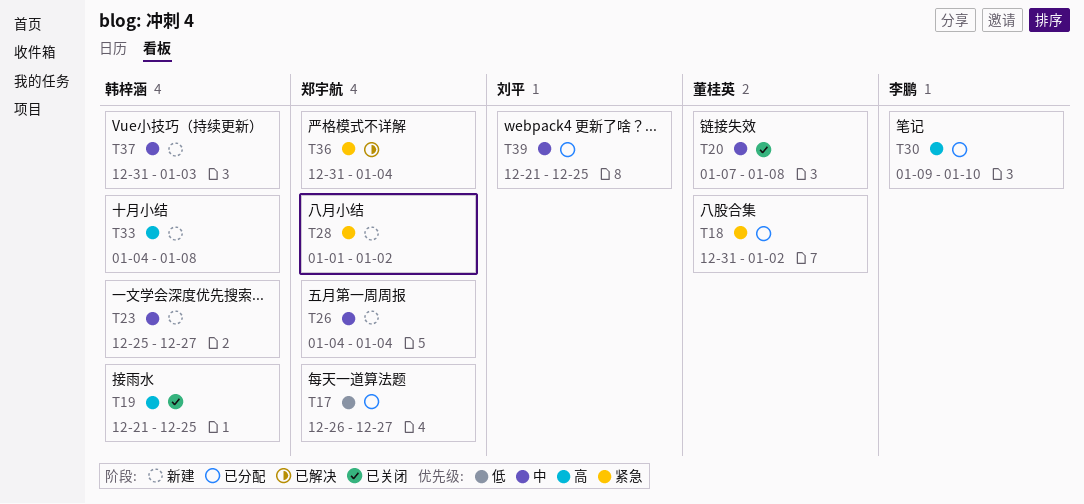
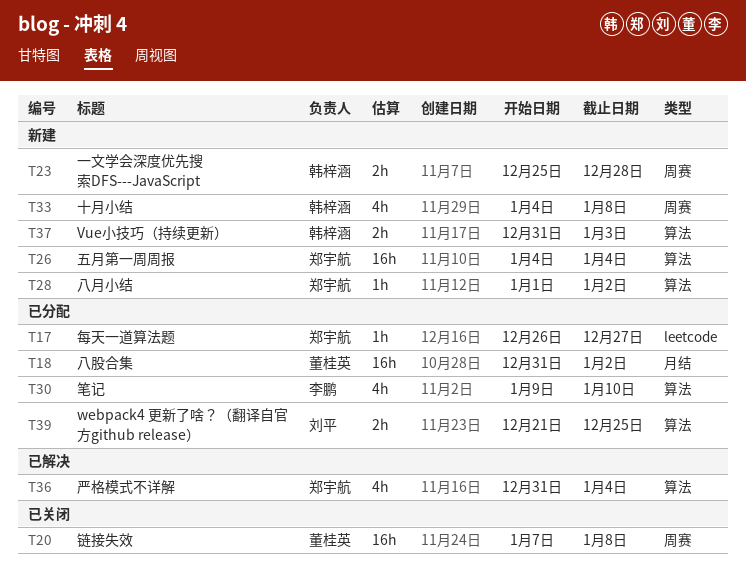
T19: present -> none
T23, due: Dec 27 -> Dec 28

